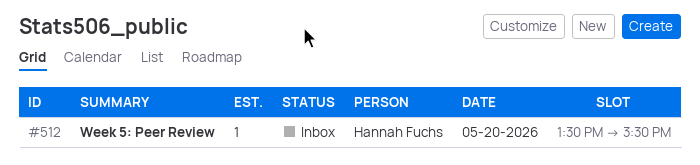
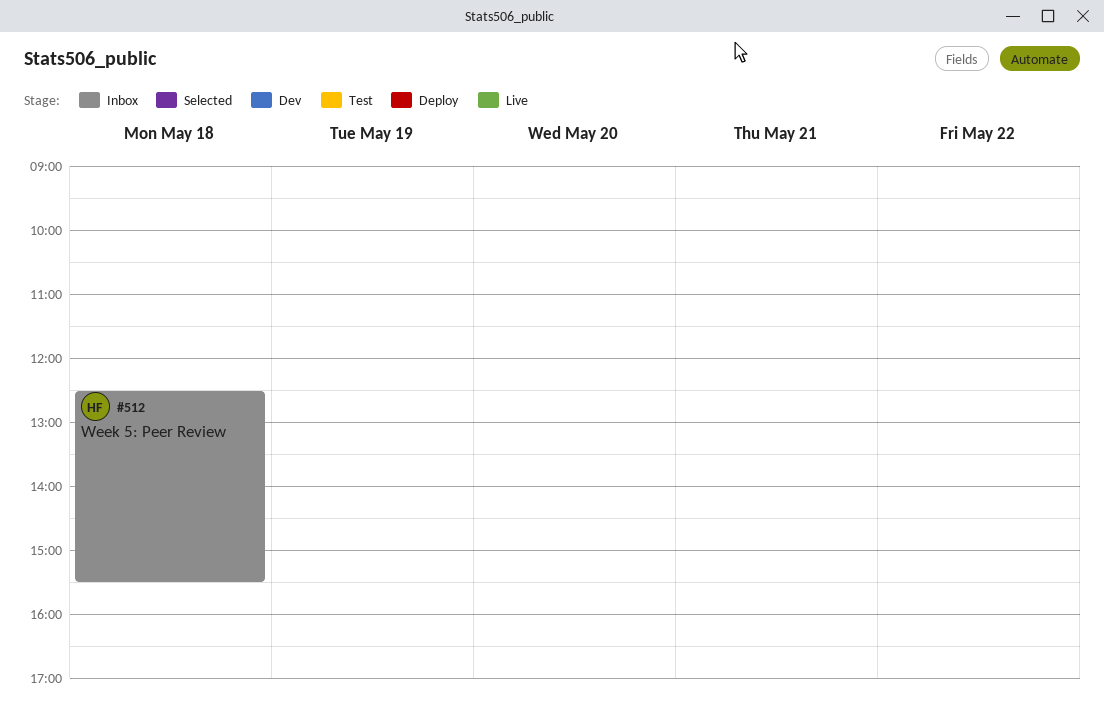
#512, day: May 20 -> May 18
#512, begins: 13:30 -> 12:30

